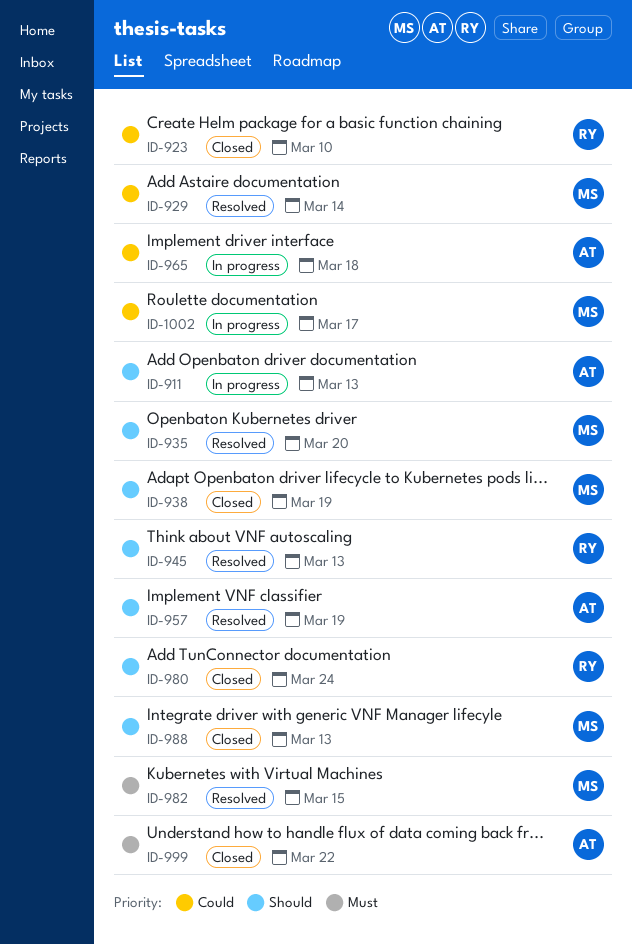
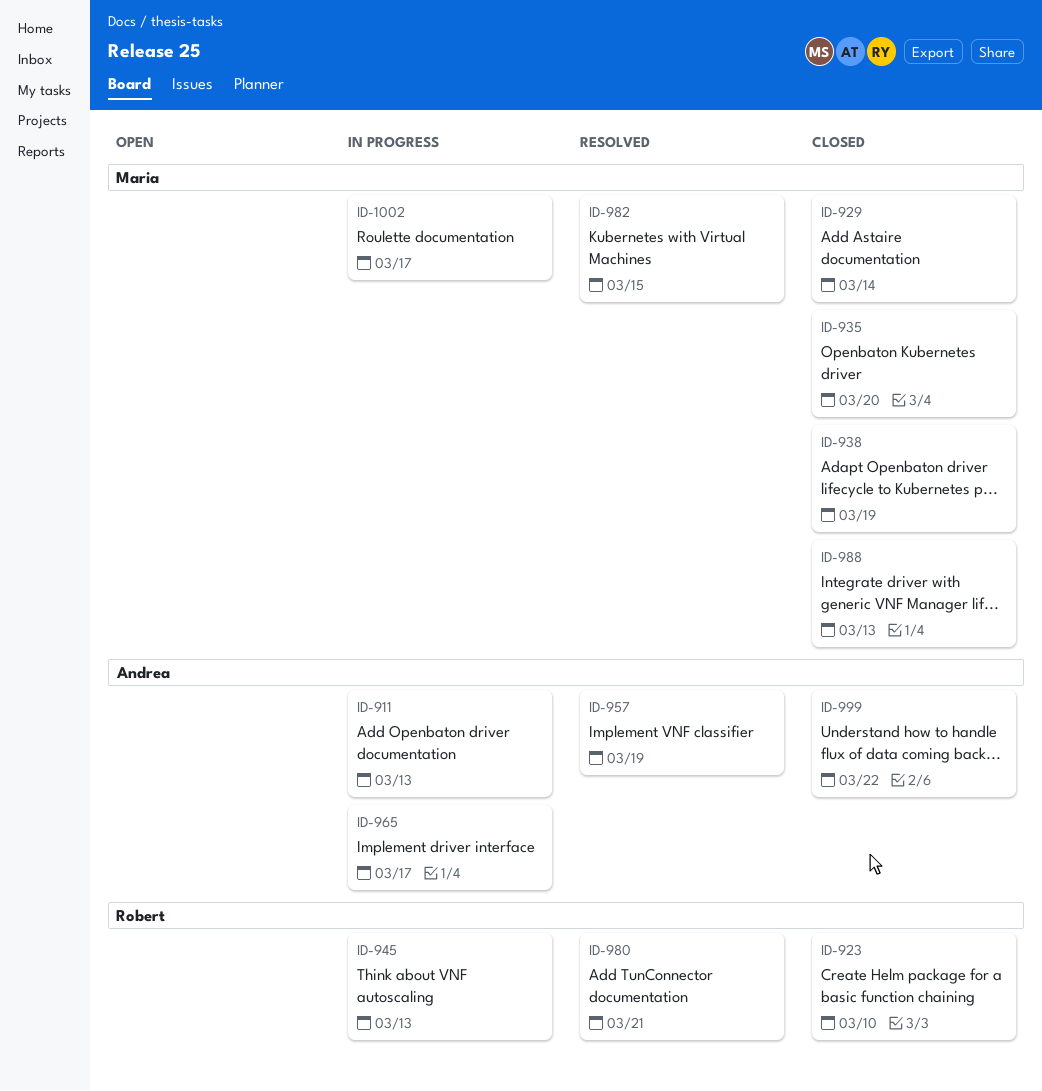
ID-929, status: Resolved -> Closed
ID-935, status: Resolved -> Closed
ID-945, status: Resolved -> In progress
ID-965, due: Mar 18 -> Mar 17
ID-980, status: Closed -> Resolved
ID-980, due: Mar 24 -> Mar 21

